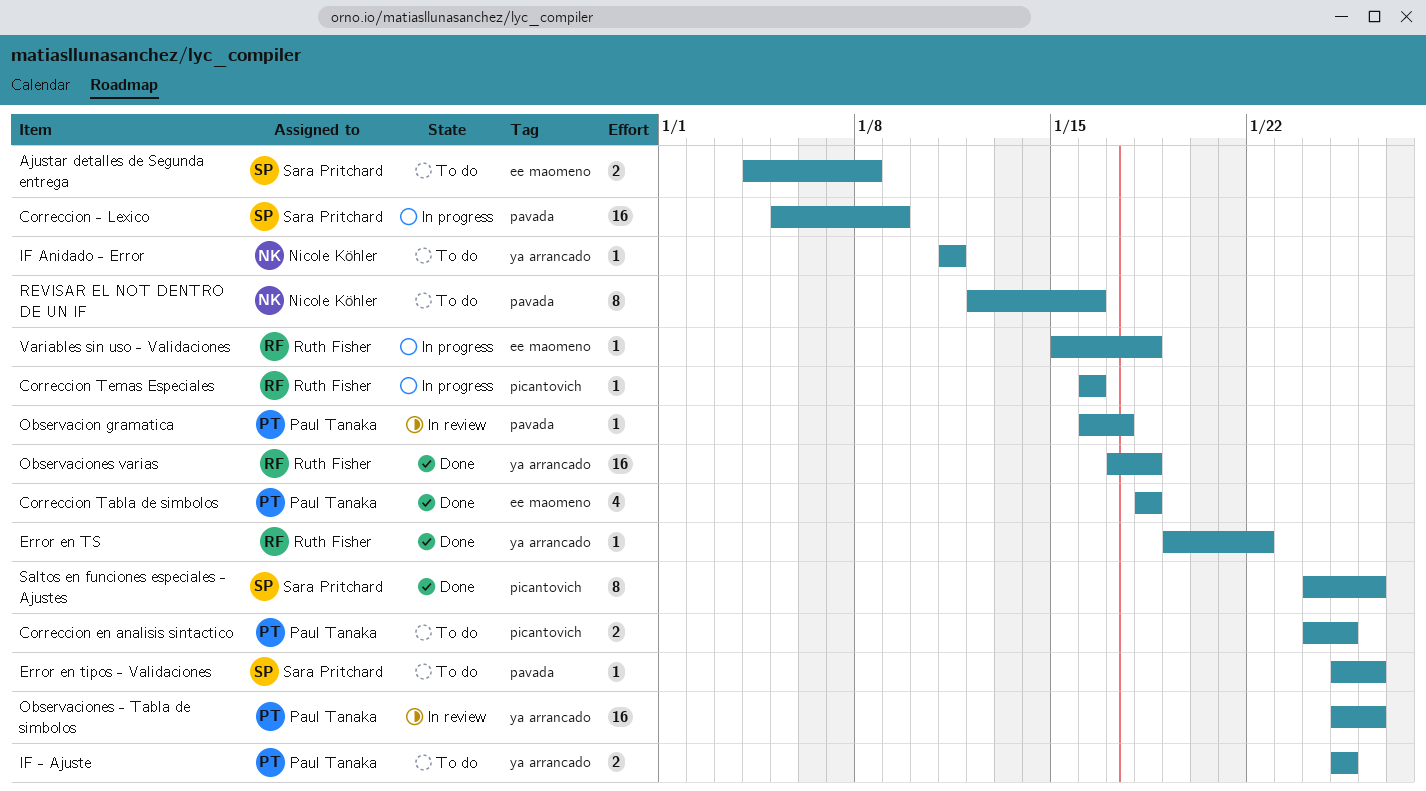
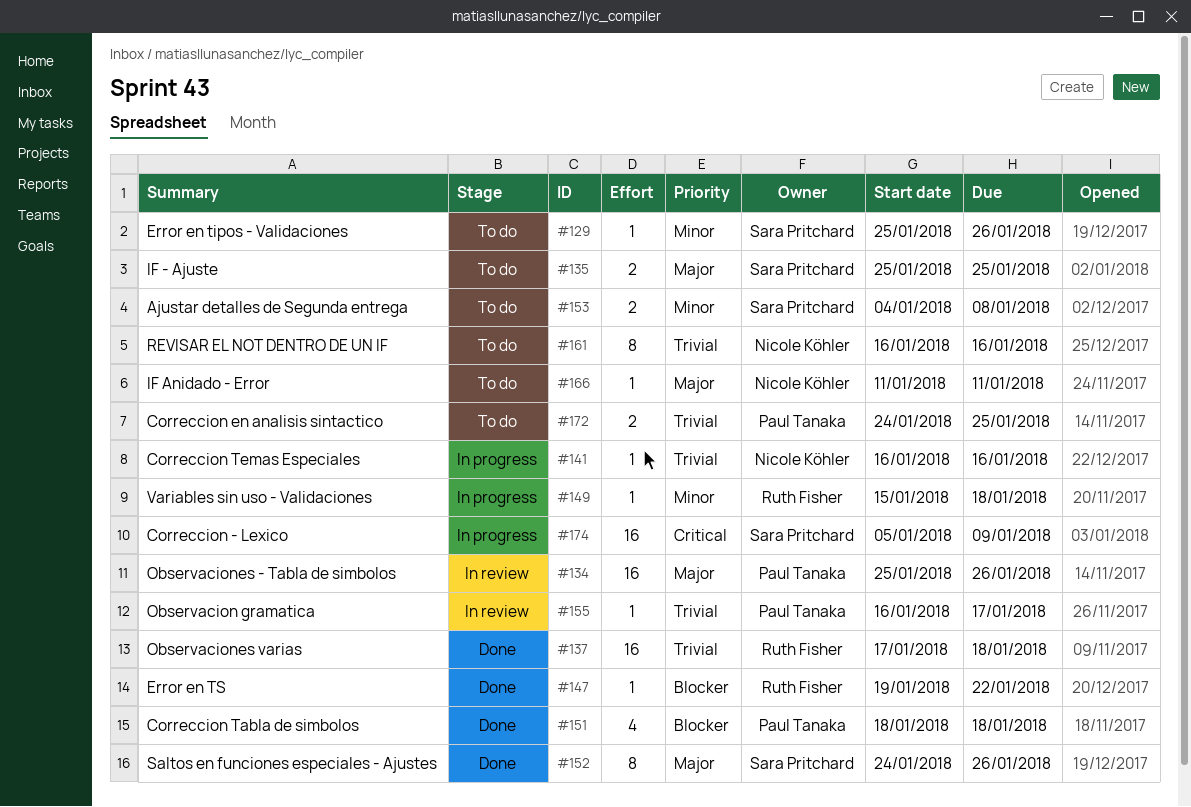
Correccion Temas Especiales, owner: Ruth Fisher -> Nicole Köhler
IF - Ajuste, owner: Paul Tanaka -> Sara Pritchard
REVISAR EL NOT DENTRO DE UN IF, start: Jan 12 -> Jan 16

